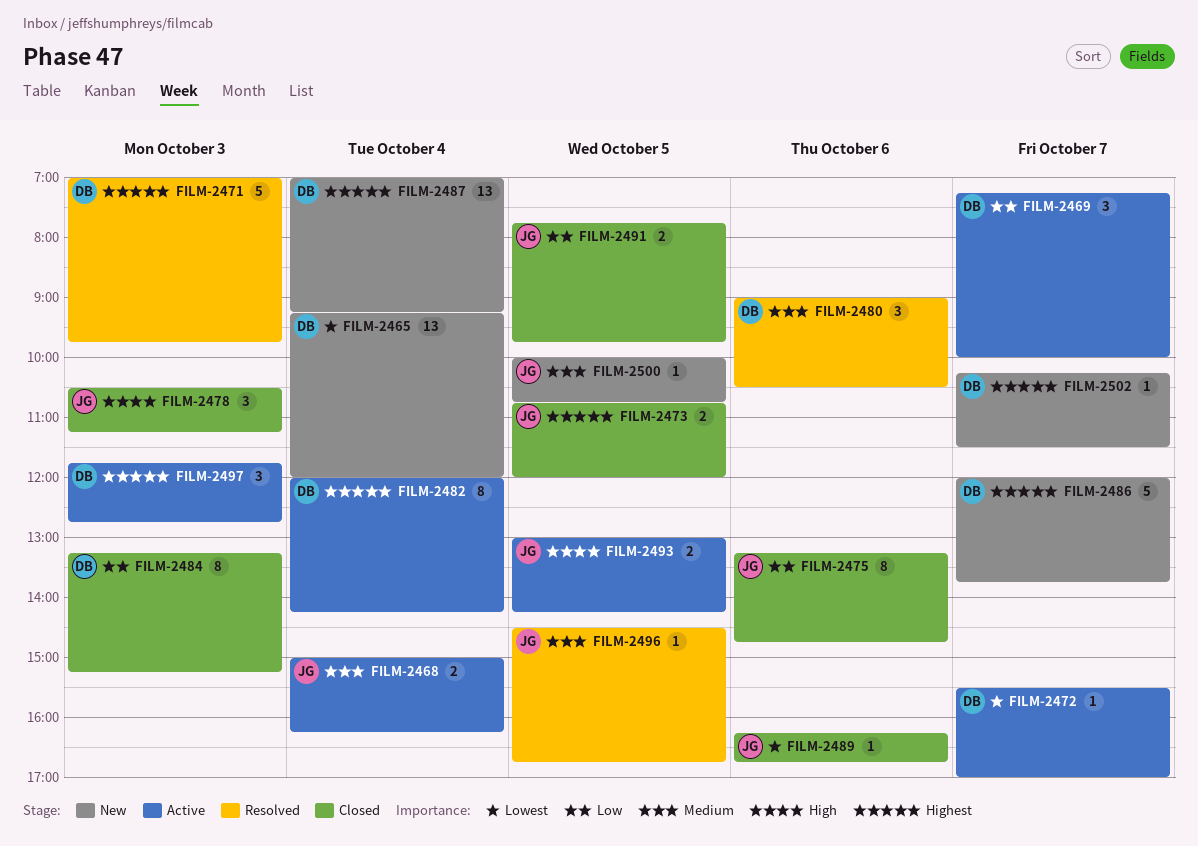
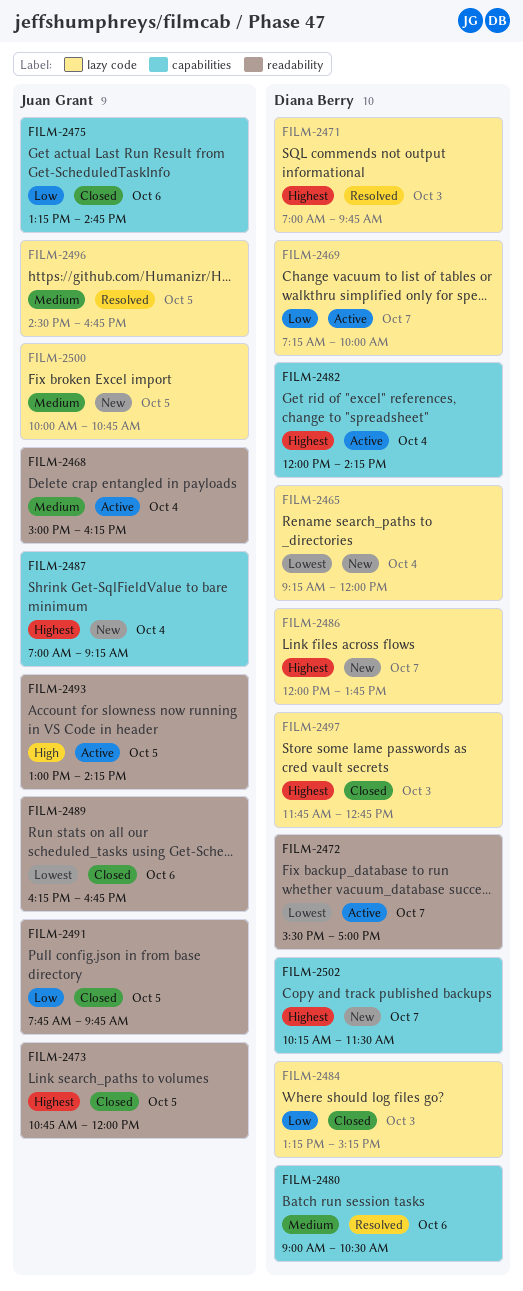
FILM-2478: present -> none
FILM-2487, owner: Diana Berry -> Juan Grant
FILM-2497, status: Active -> Closed

